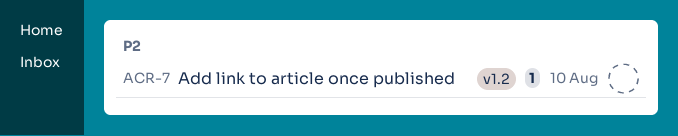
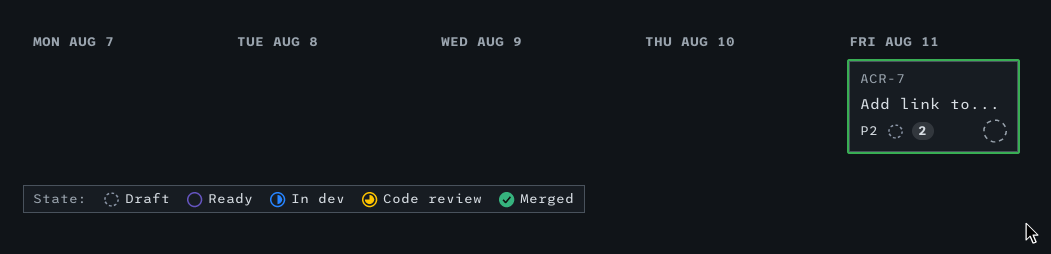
ACR-7, estimate: 1 -> 2
ACR-7, due: Aug 10 -> Aug 11

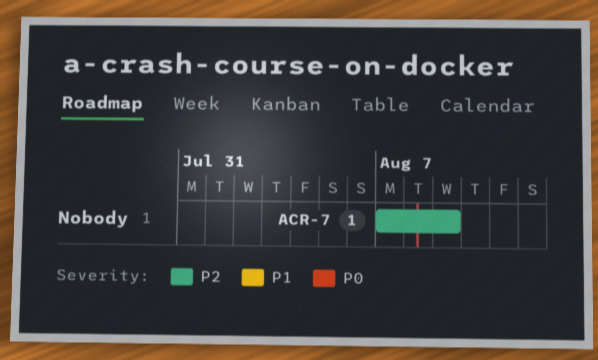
ACR-7, estimate: 2 -> 1
ACR-7, due: Aug 11 -> Aug 9

